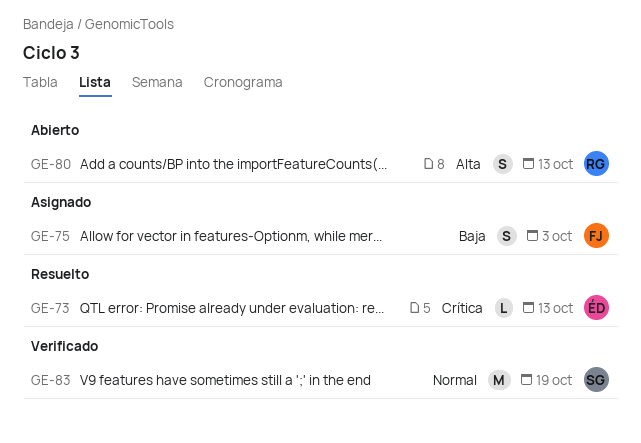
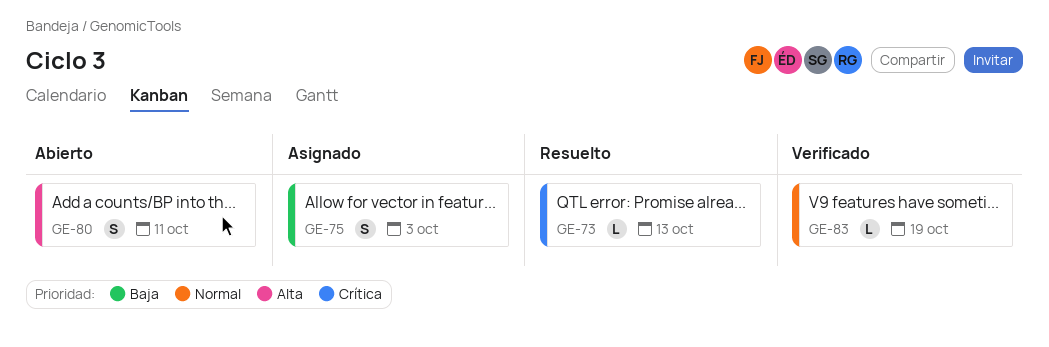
GE-80, due: Oct 13 -> Oct 11
GE-83, estimate: M -> L

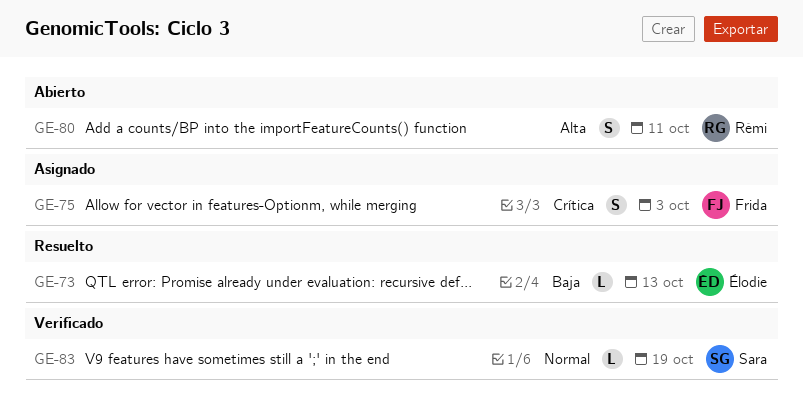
GE-73, priority: Crítica -> Baja
GE-75, priority: Baja -> Crítica

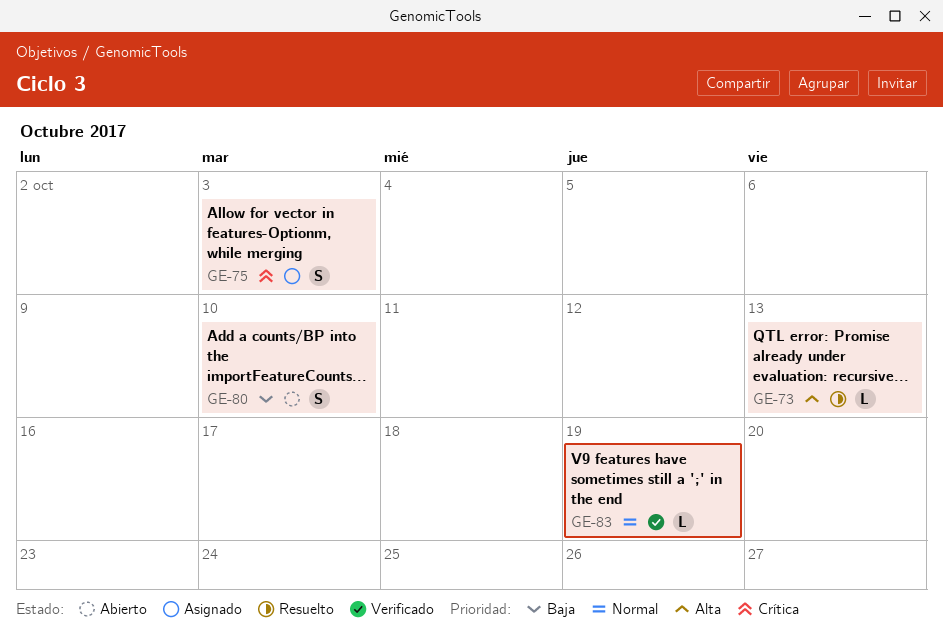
GE-73, priority: Baja -> Alta
GE-80, priority: Alta -> Baja
GE-80, due: Oct 11 -> Oct 10

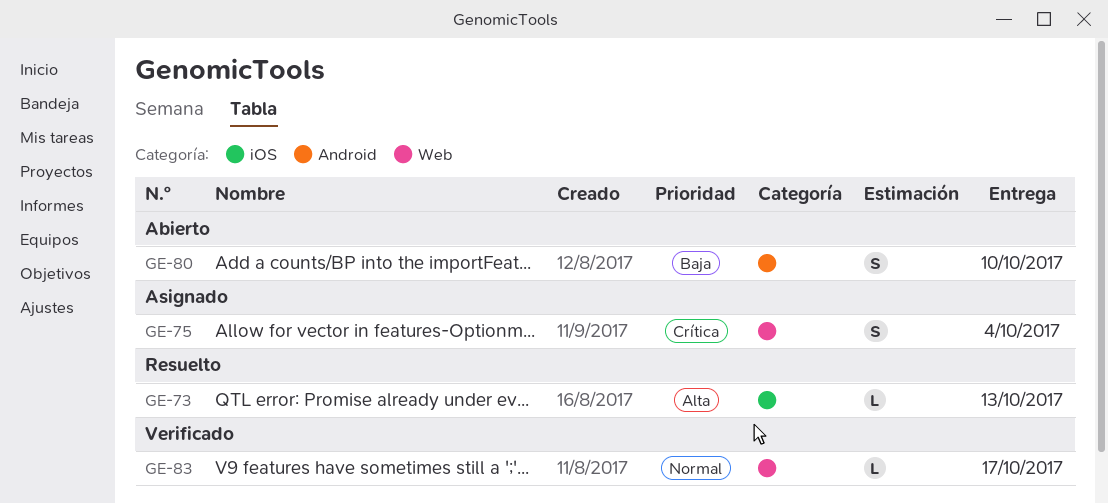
GE-75, due: Oct 3 -> Oct 4
GE-83, due: Oct 19 -> Oct 17

